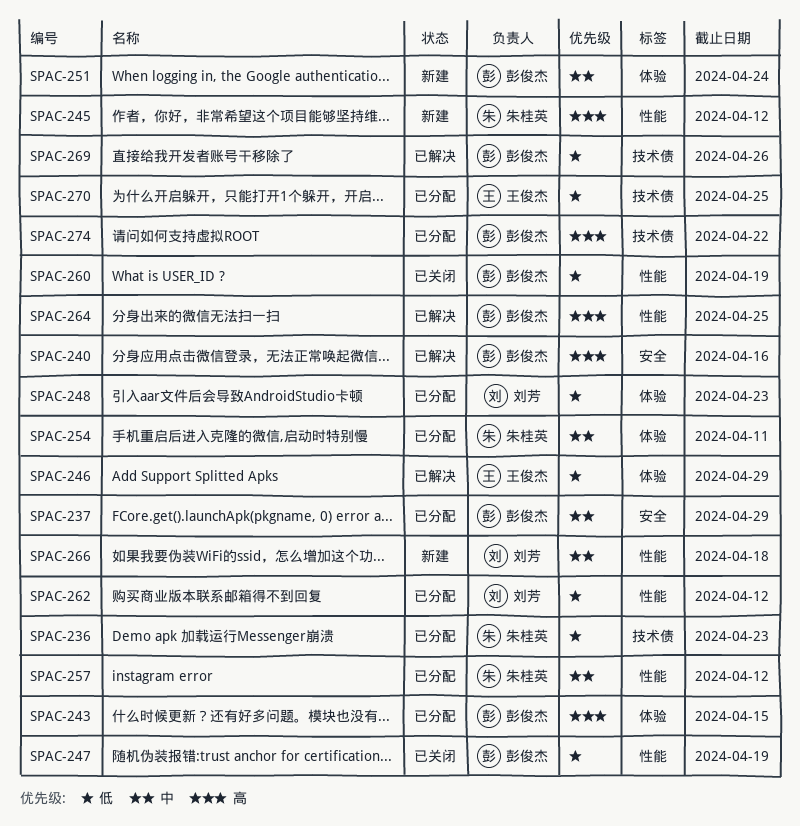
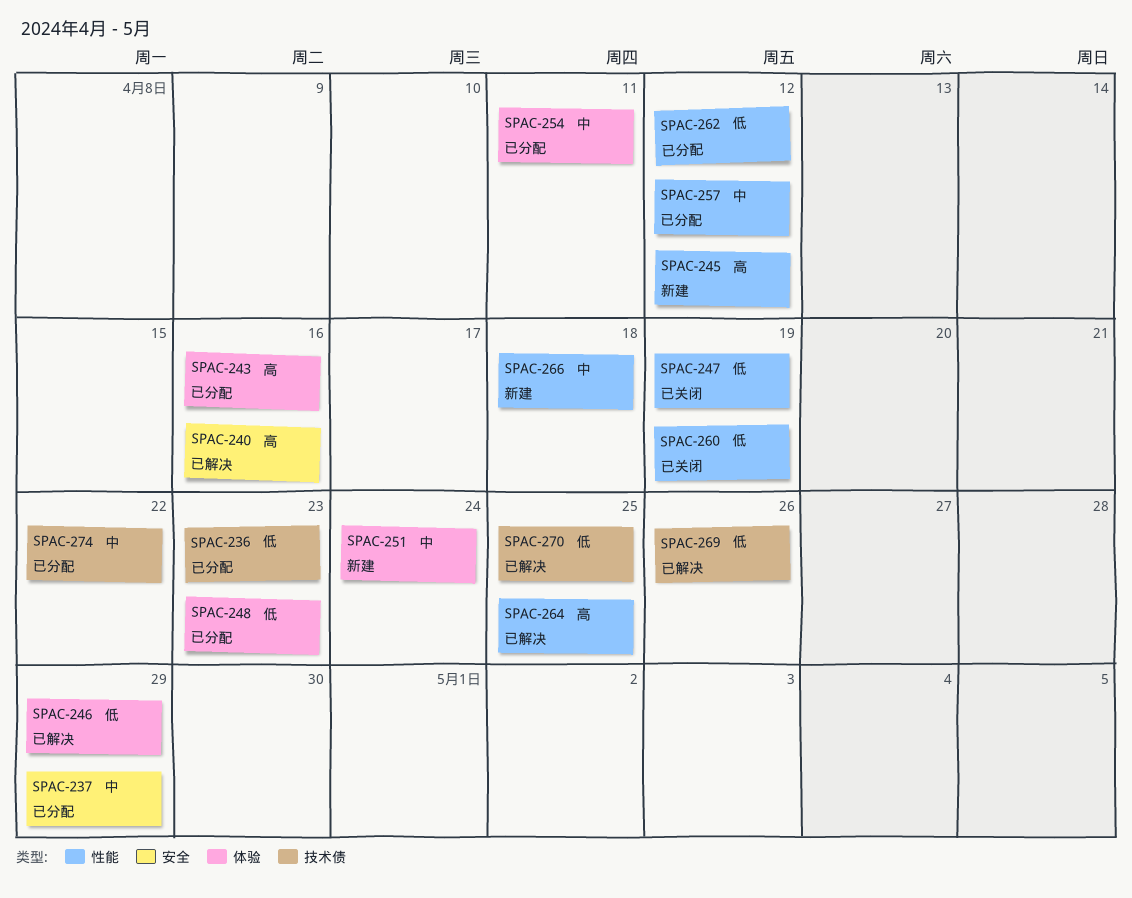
SPAC-243, due: Apr 15 -> Apr 16
SPAC-270, status: 已分配 -> 已解决
SPAC-274, priority: 高 -> 中

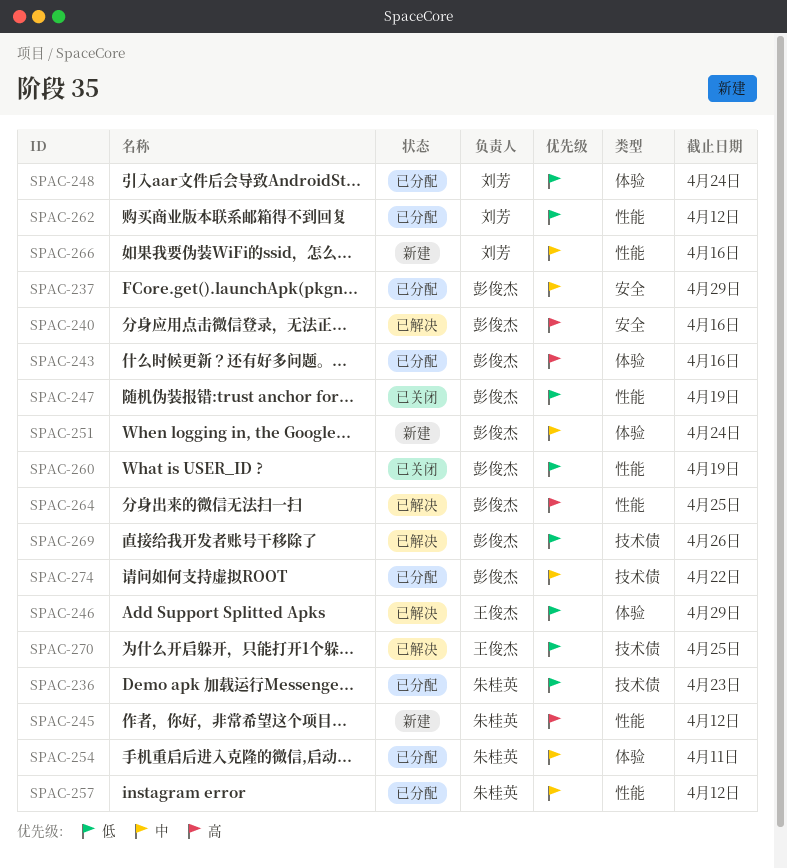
SPAC-248, due: Apr 23 -> Apr 24
SPAC-266, due: Apr 18 -> Apr 16

